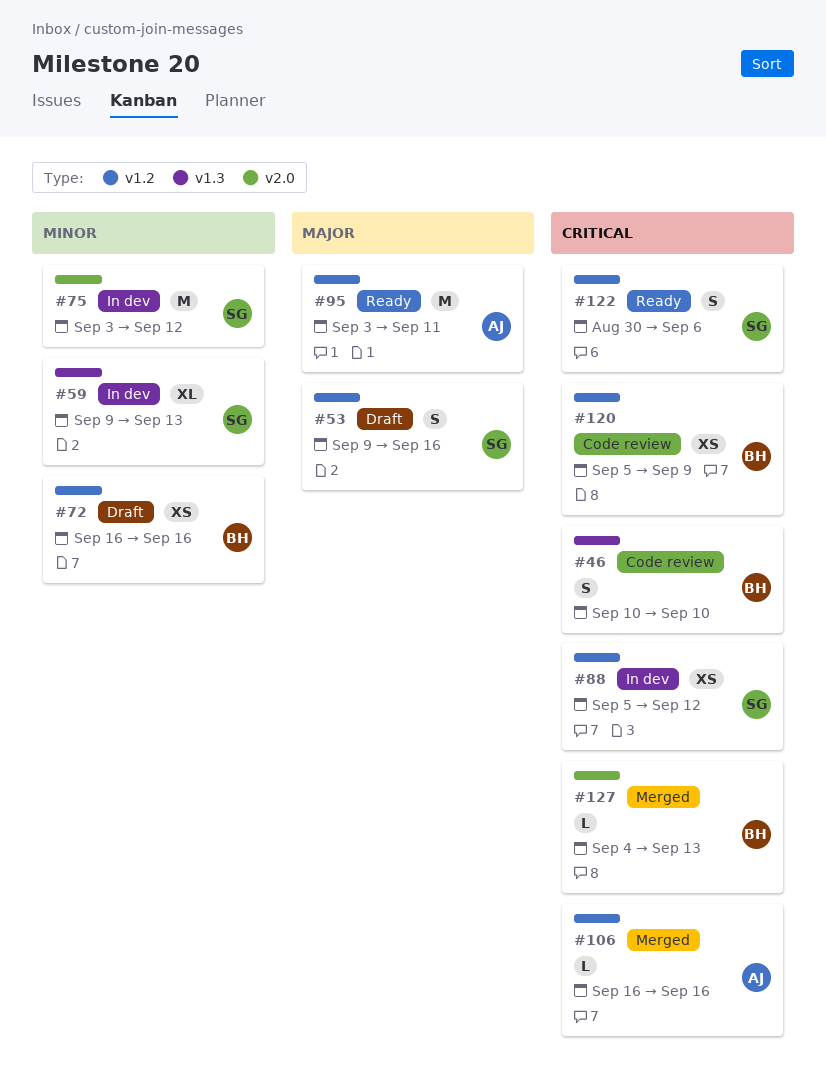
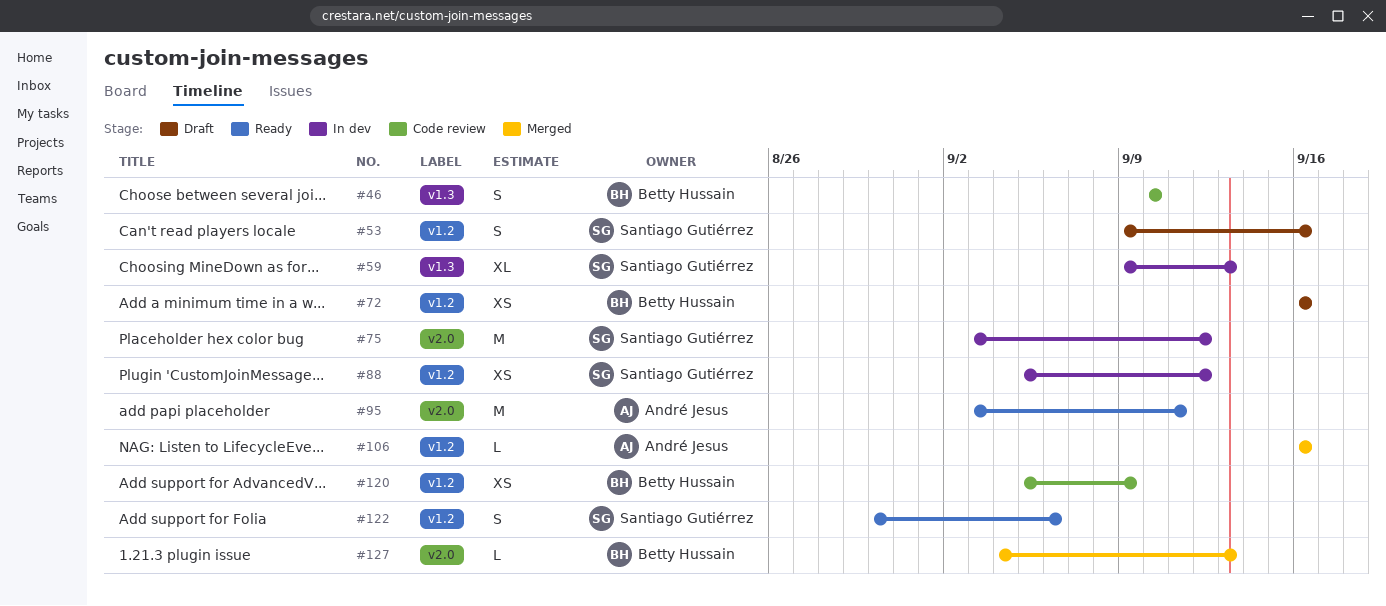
#95, label: v1.2 -> v2.0

